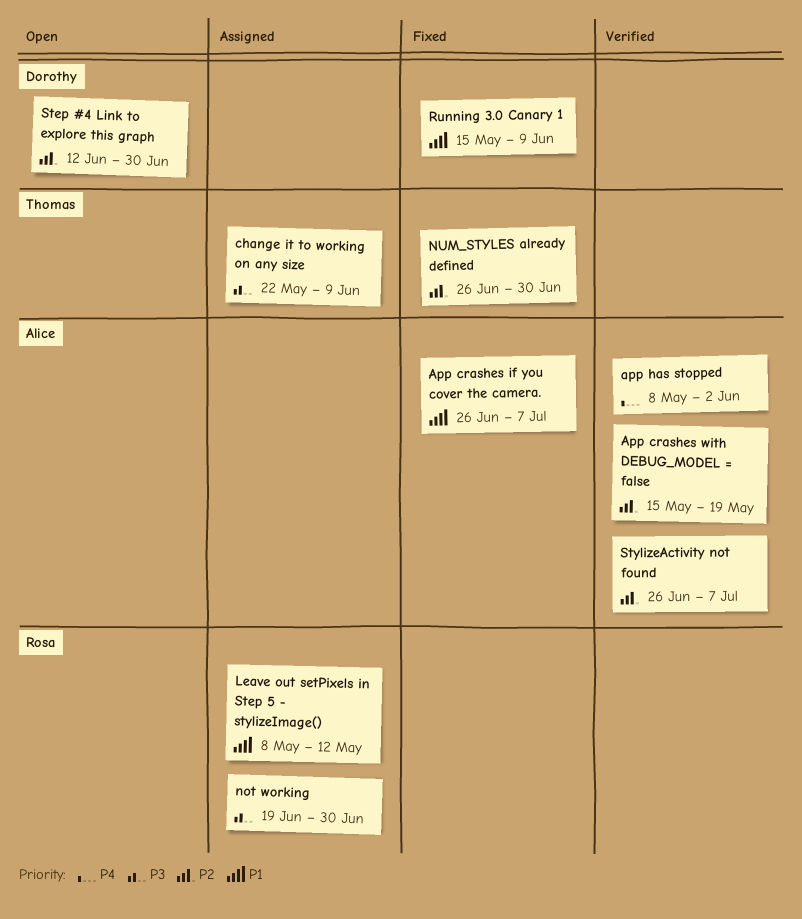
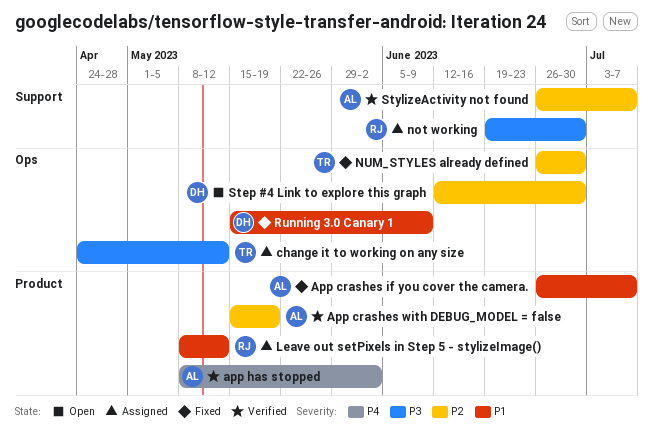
change it to working on any size, start: May 22 -> Apr 24
change it to working on any size, due: Jun 9 -> May 12

